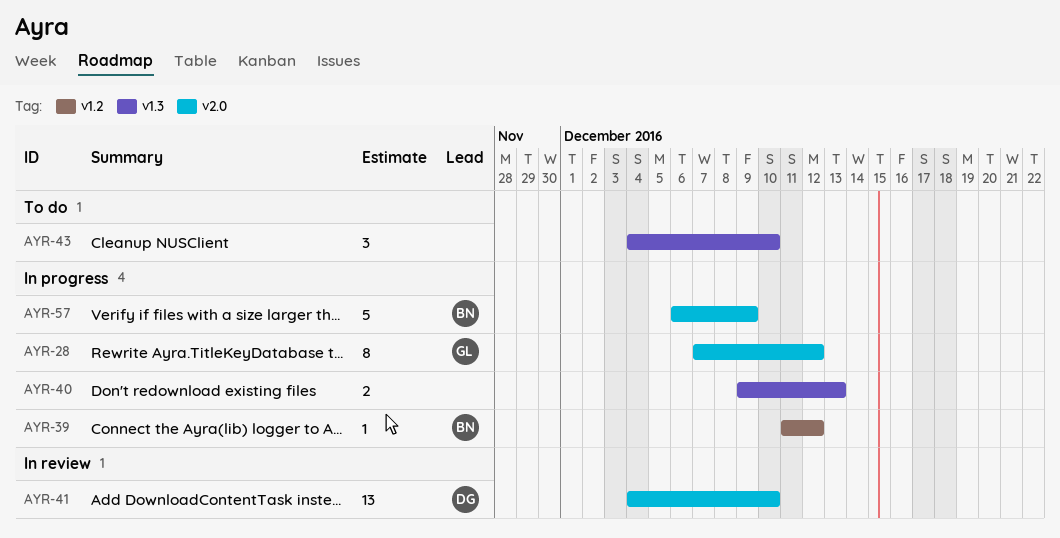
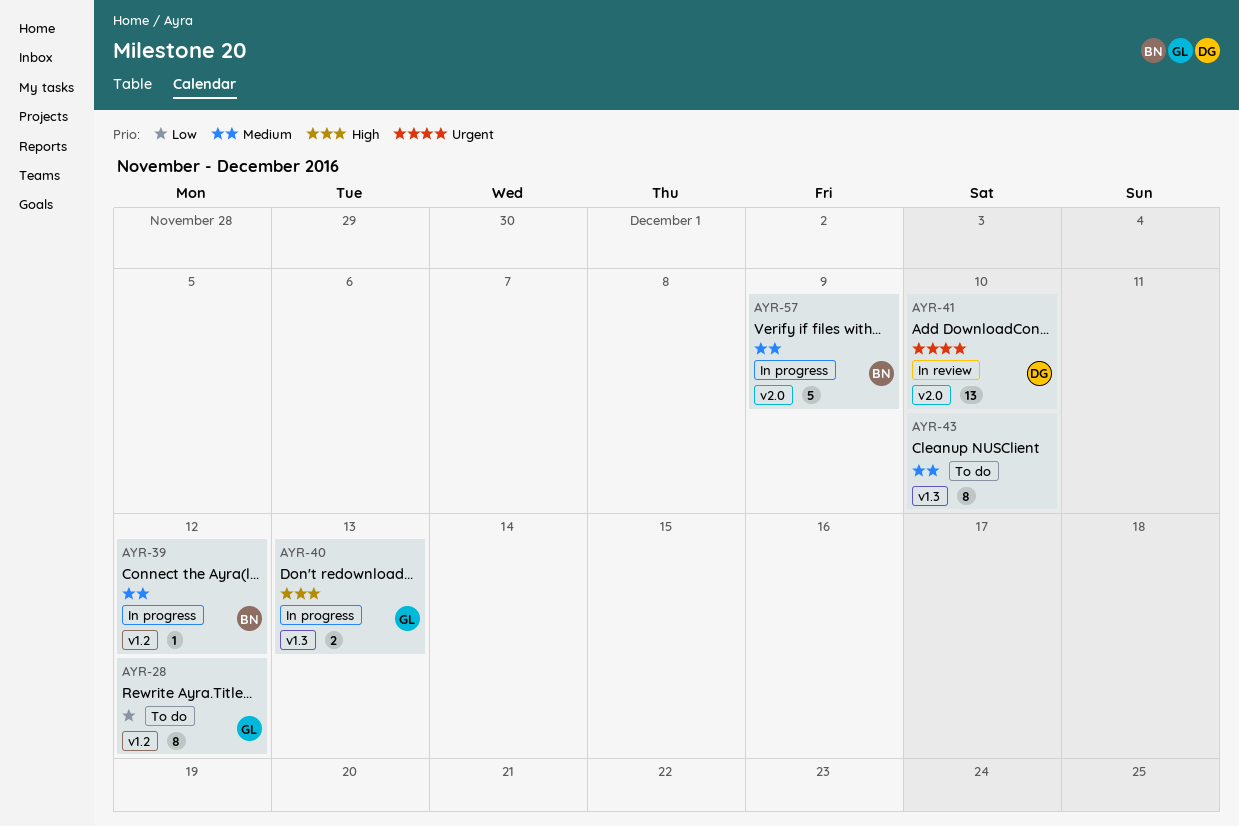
AYR-28, status: In progress -> To do
AYR-28, label: v2.0 -> v1.2
AYR-40, owner: none -> GL
AYR-43, estimate: 3 -> 8

